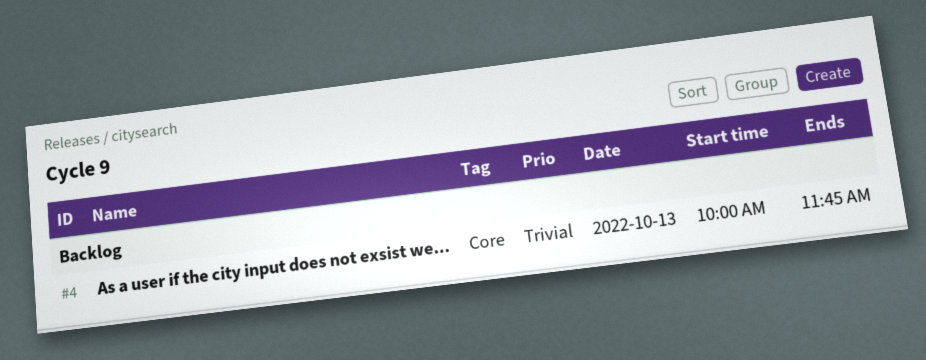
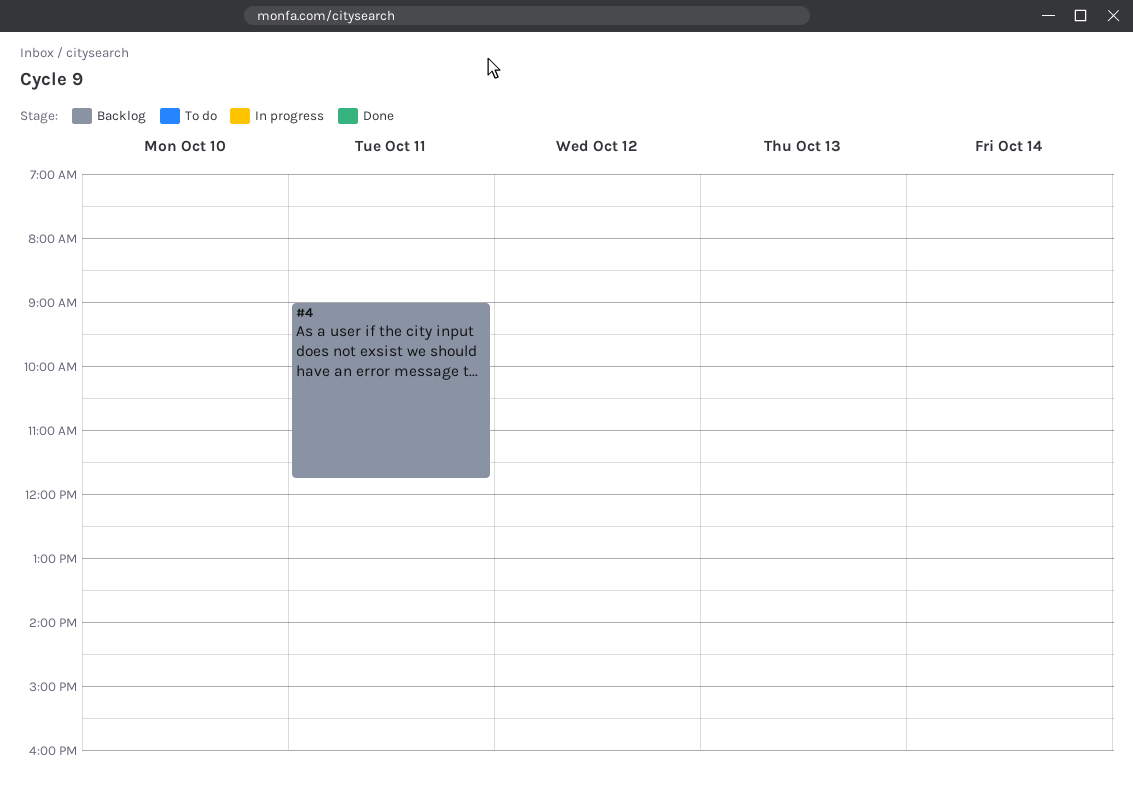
#4, day: Oct 13 -> Oct 11
#4, begins: 10:00 -> 09:00

